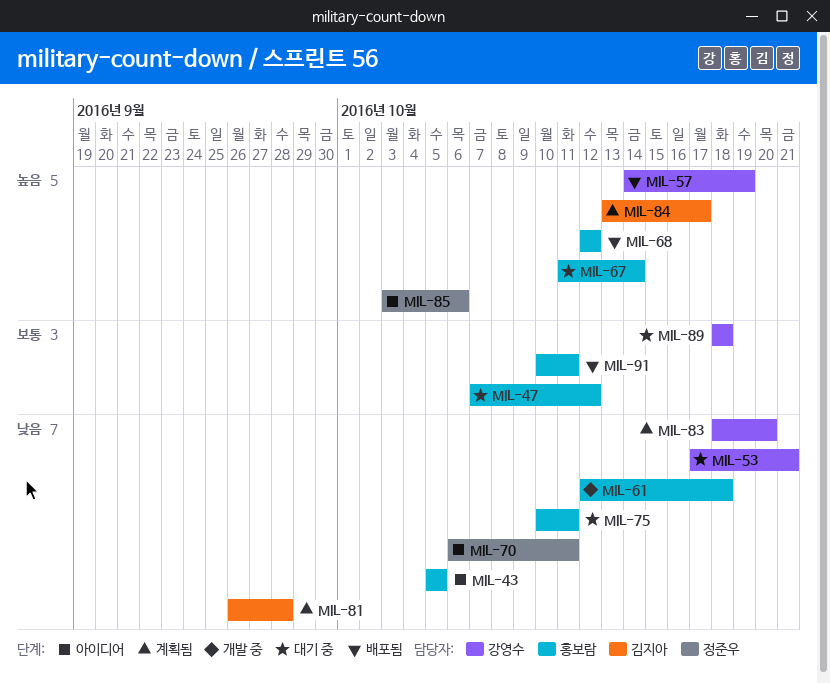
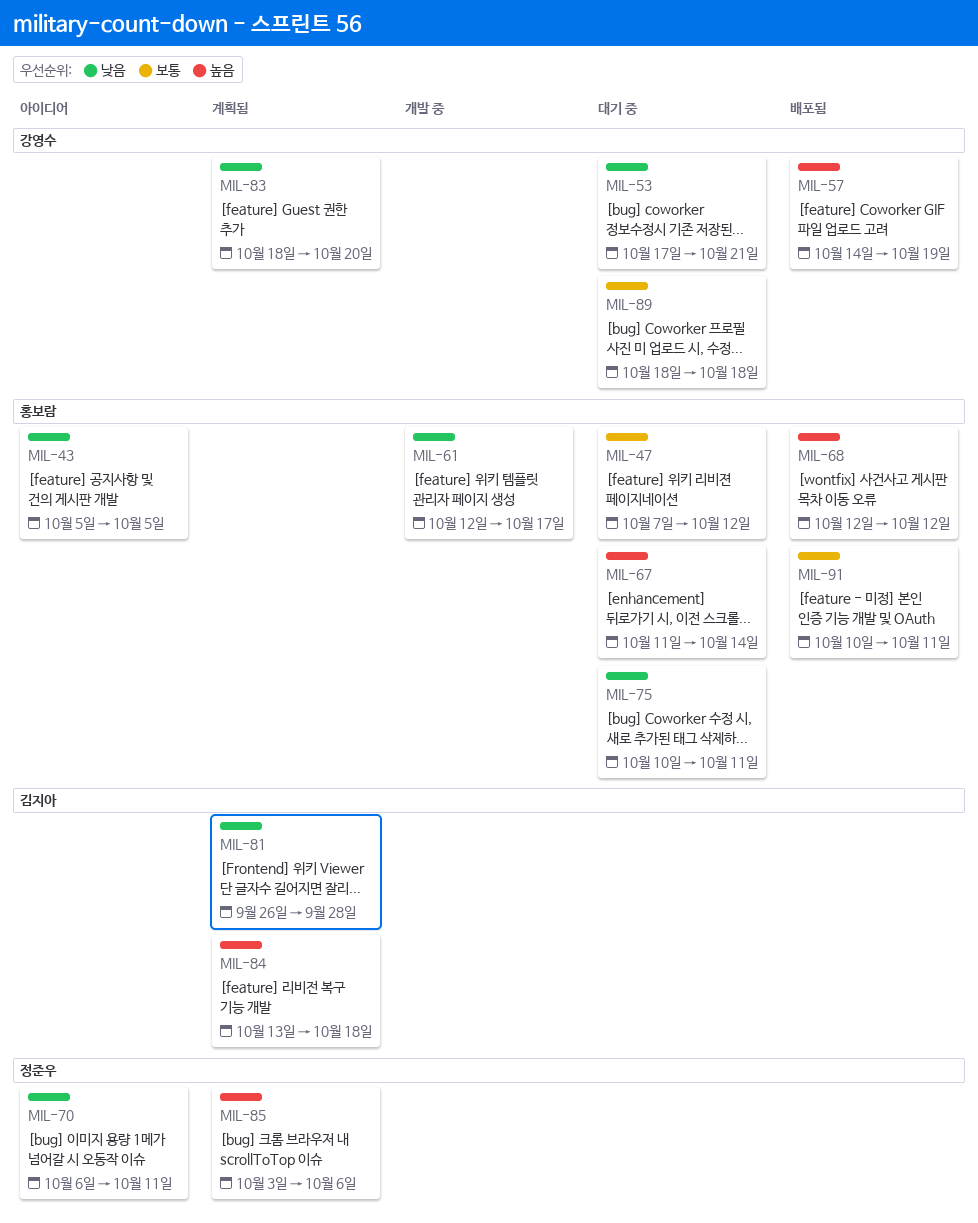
MIL-61, due: Oct 18 -> Oct 17
MIL-84, due: Oct 17 -> Oct 18
MIL-85, status: 아이디어 -> 계획됨

